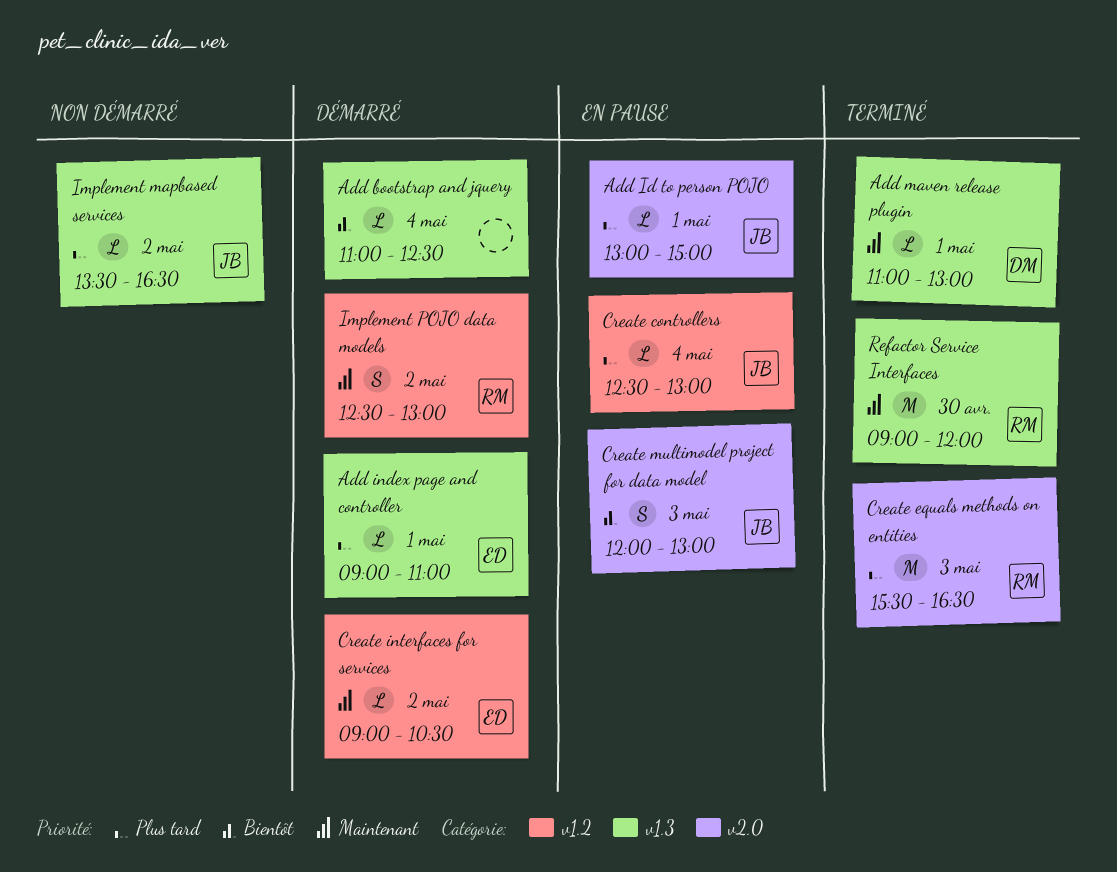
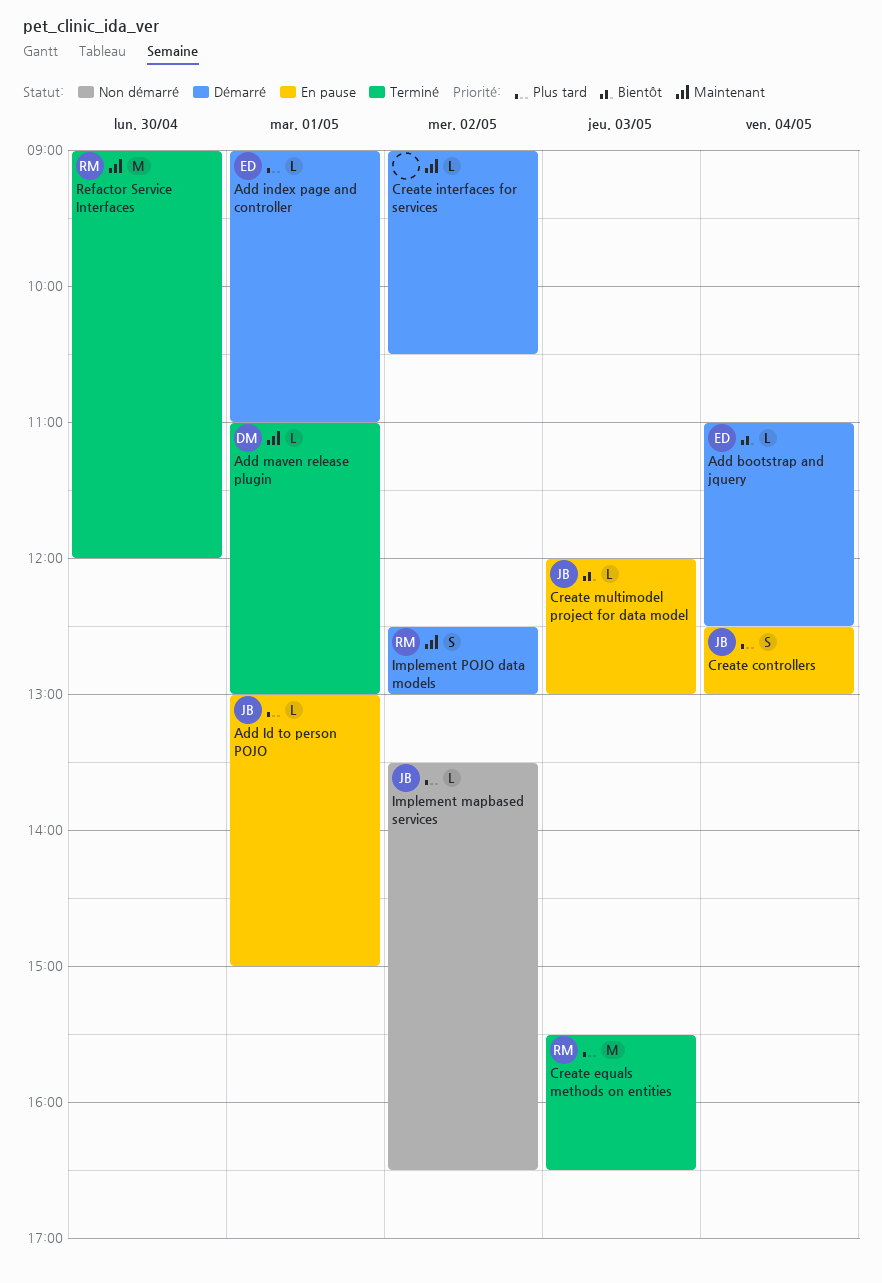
Add bootstrap and jquery, owner: none -> ED
Create controllers, estimate: L -> S
Create interfaces for services, owner: ED -> none
Create multimodel project for data model, estimate: S -> L

